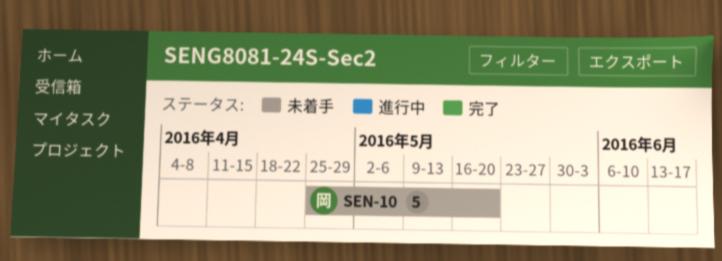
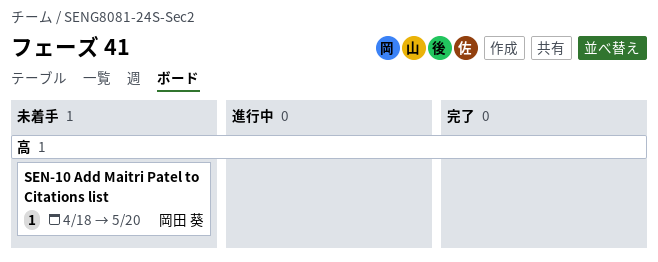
SEN-10, estimate: 5 -> 1
SEN-10, start: Apr 25 -> Apr 18

